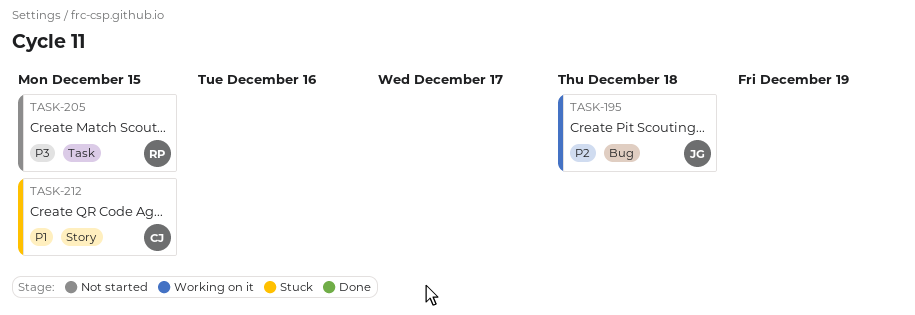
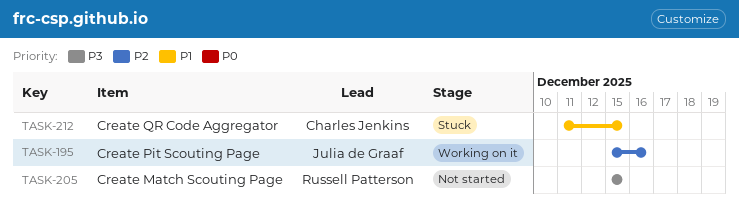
TASK-195, due: Dec 18 -> Dec 16

